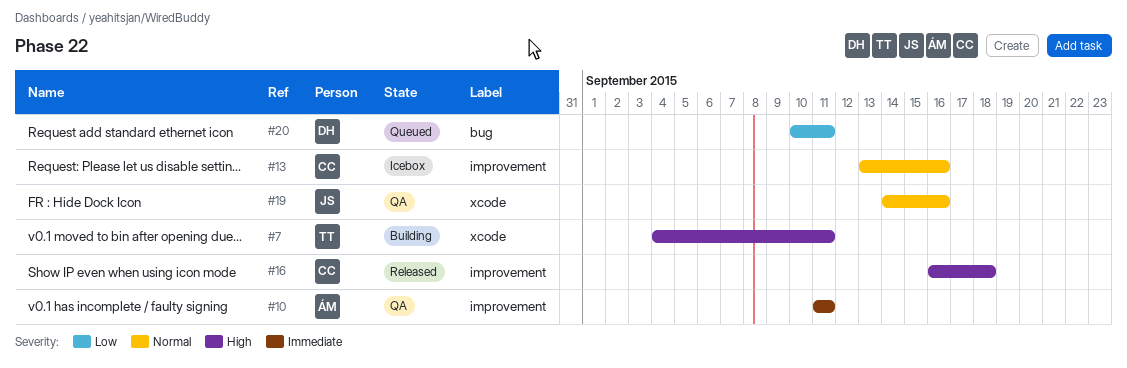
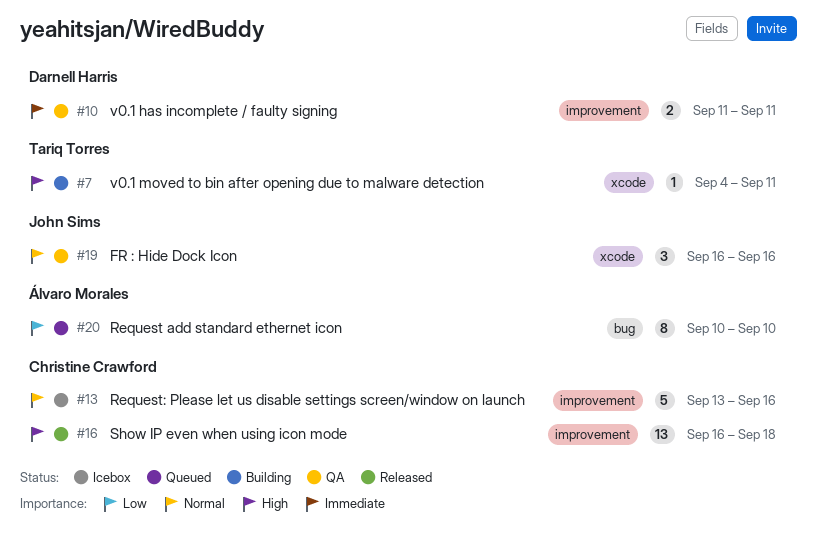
#10, owner: Álvaro Morales -> Darnell Harris
#19, start: Sep 14 -> Sep 16
#20, owner: Darnell Harris -> Álvaro Morales
#20, due: Sep 11 -> Sep 10

